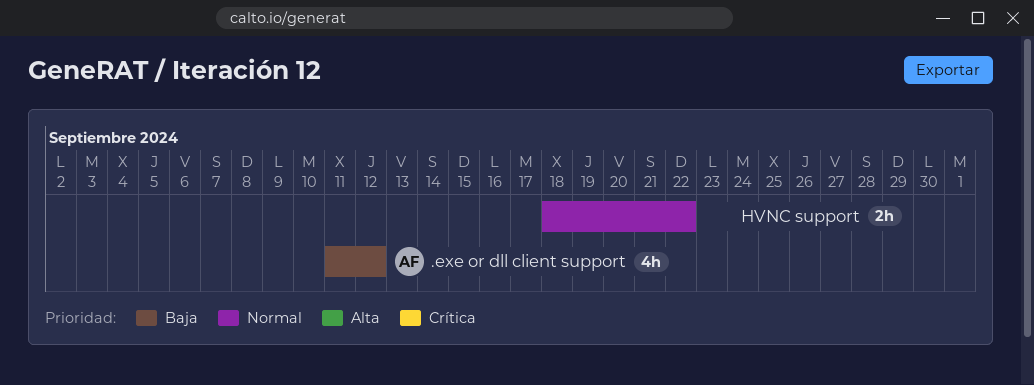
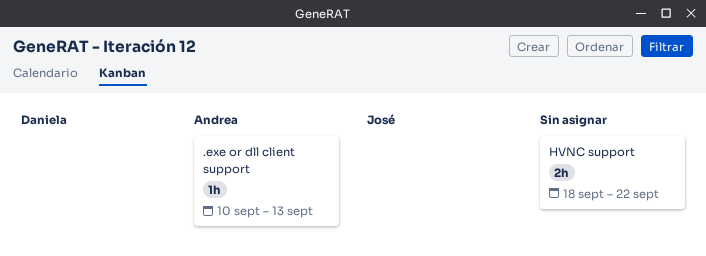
.exe or dll client support, estimate: 4h -> 1h
.exe or dll client support, start: Sep 11 -> Sep 10
.exe or dll client support, due: Sep 12 -> Sep 13

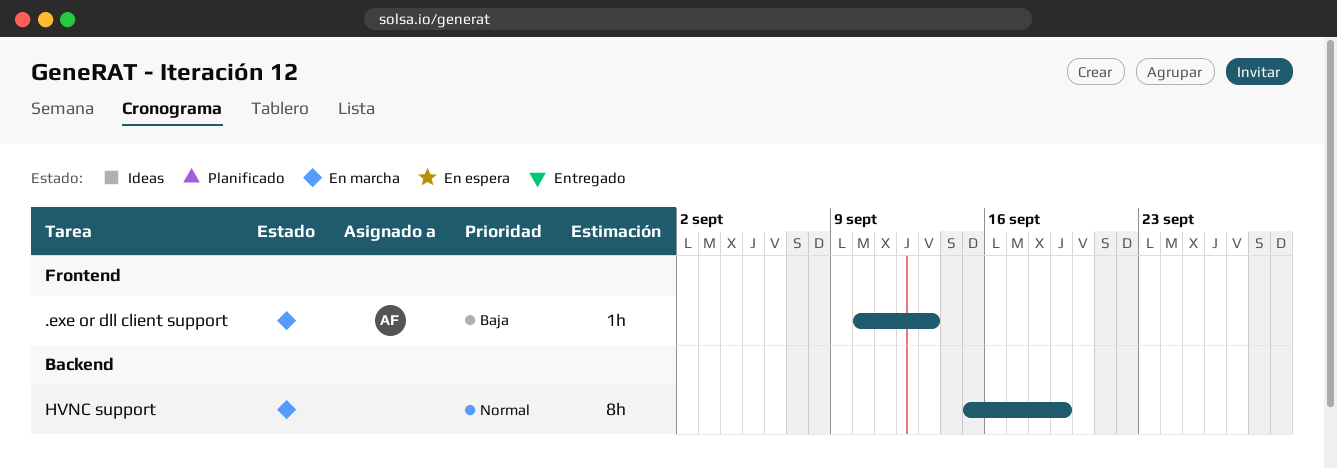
HVNC support, estimate: 2h -> 8h
HVNC support, start: Sep 18 -> Sep 15
HVNC support, due: Sep 22 -> Sep 19

